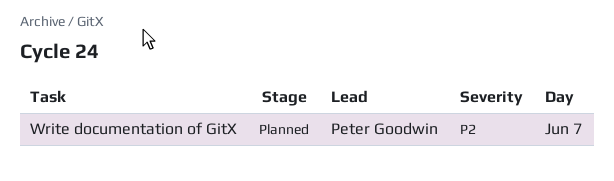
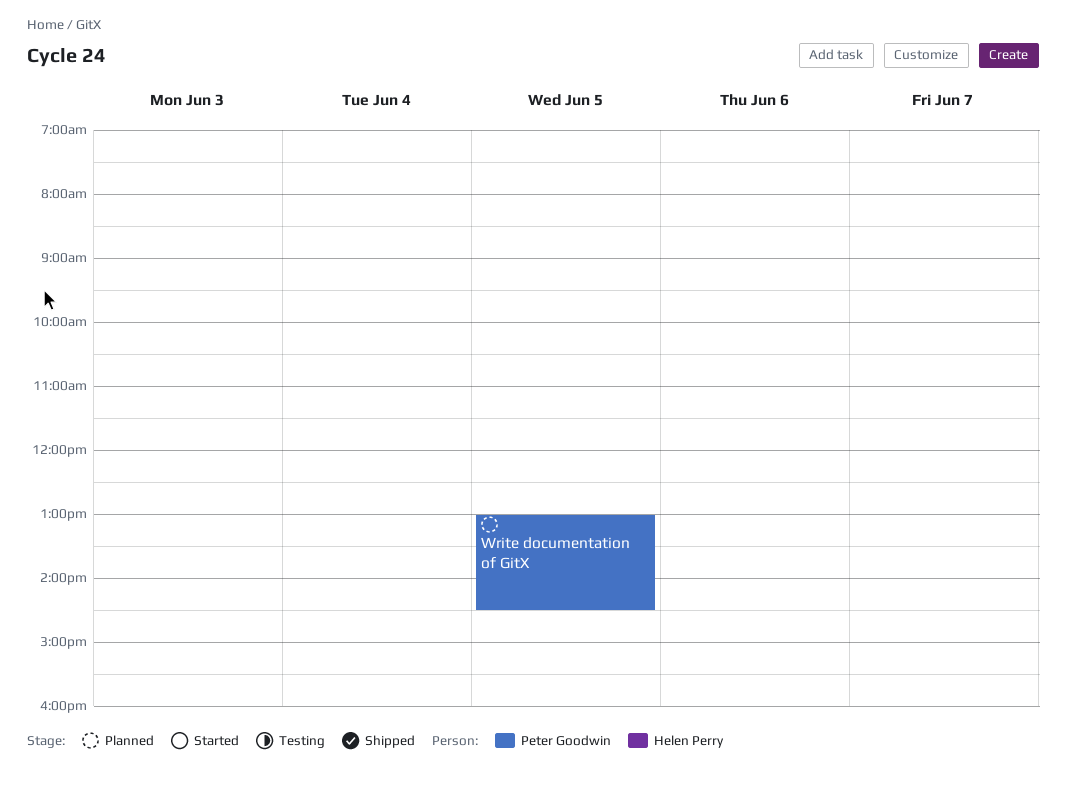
Write documentation of GitX, day: Jun 7 -> Jun 5

